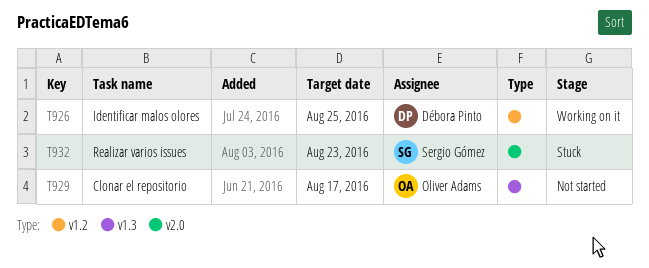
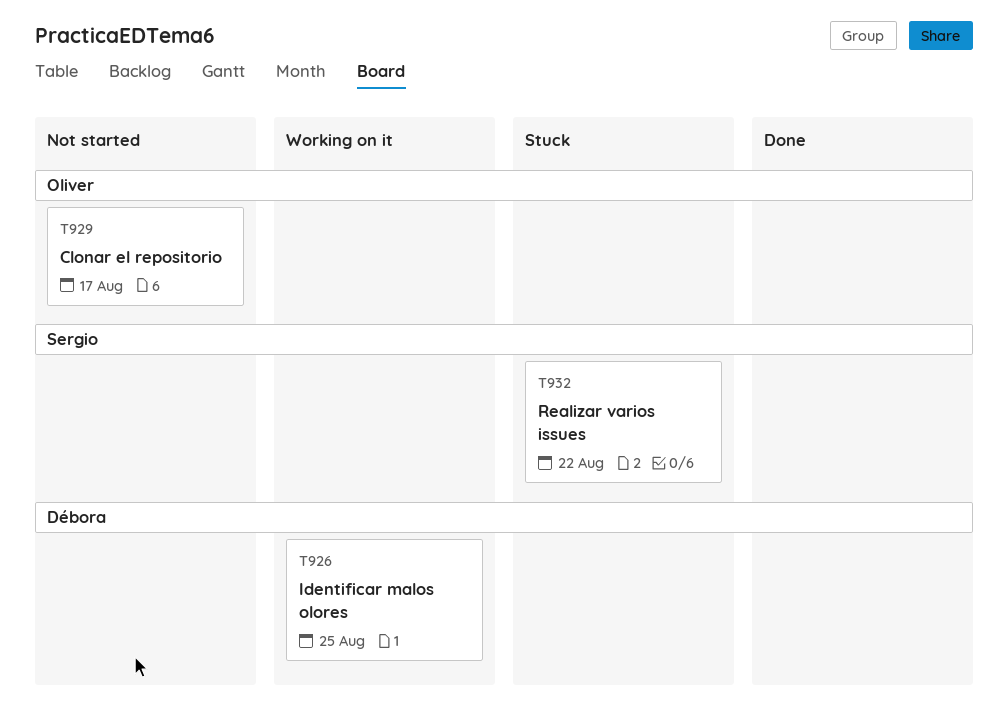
T932, due: Aug 23 -> Aug 22

